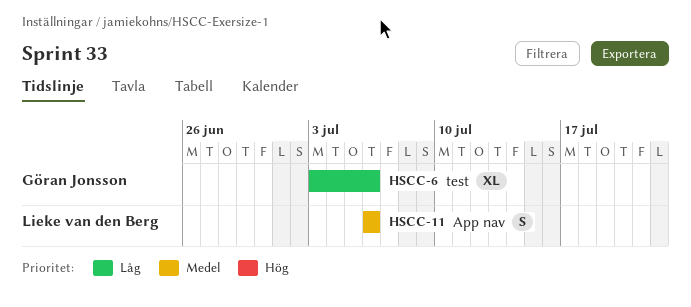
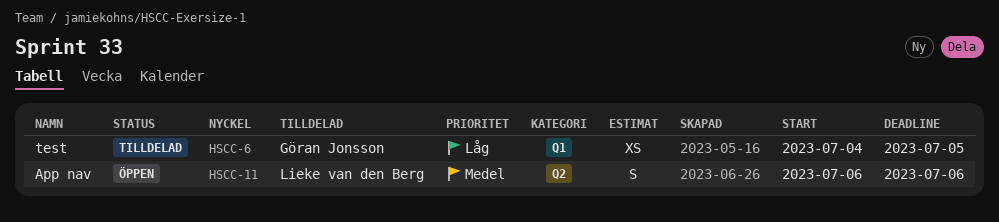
HSCC-6, estimate: XL -> XS
HSCC-6, start: Jul 3 -> Jul 4
HSCC-6, due: Jul 6 -> Jul 5

